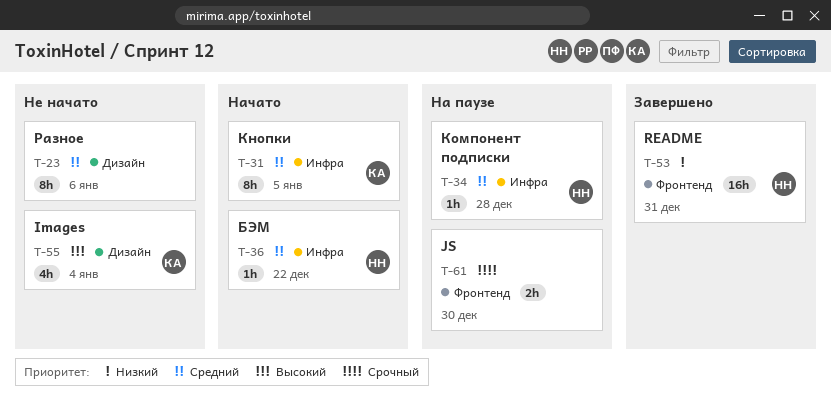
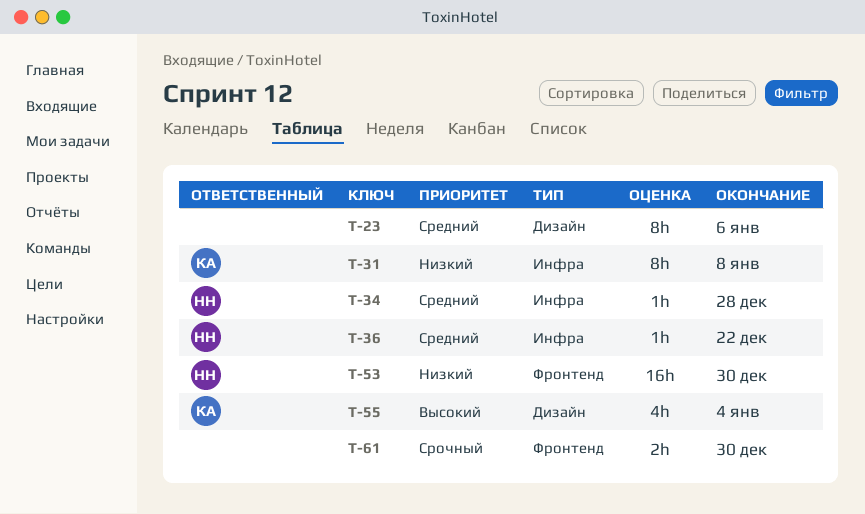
T-31, priority: Средний -> Низкий
T-31, due: Jan 5 -> Jan 8
T-53, due: Dec 31 -> Dec 30

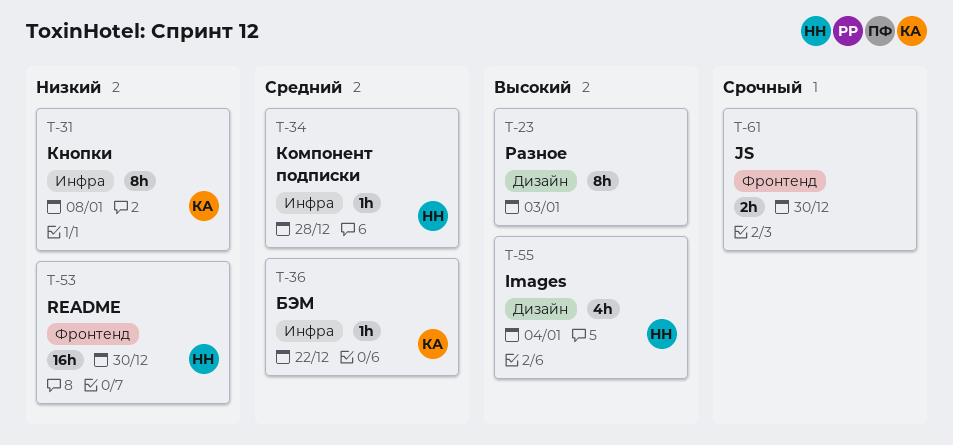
T-23, priority: Средний -> Высокий
T-23, due: Jan 6 -> Jan 3
T-36, owner: НН -> КА
T-55, owner: КА -> НН

